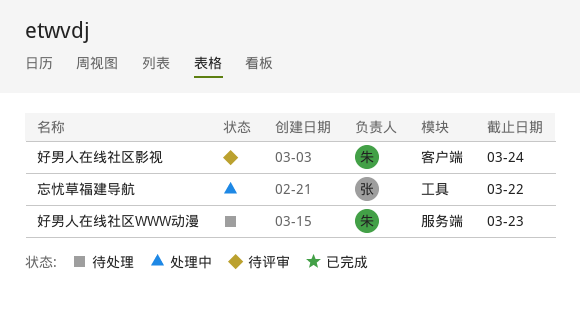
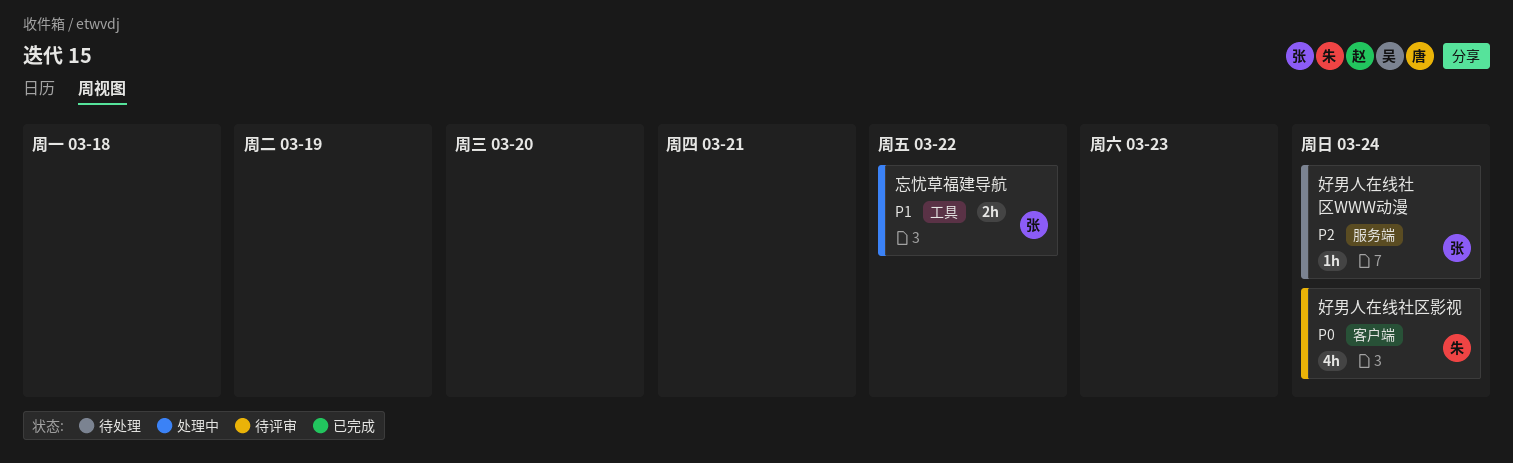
好男人在线社区WWW动漫, owner: 朱 -> 张
好男人在线社区WWW动漫, due: Mar 23 -> Mar 24

